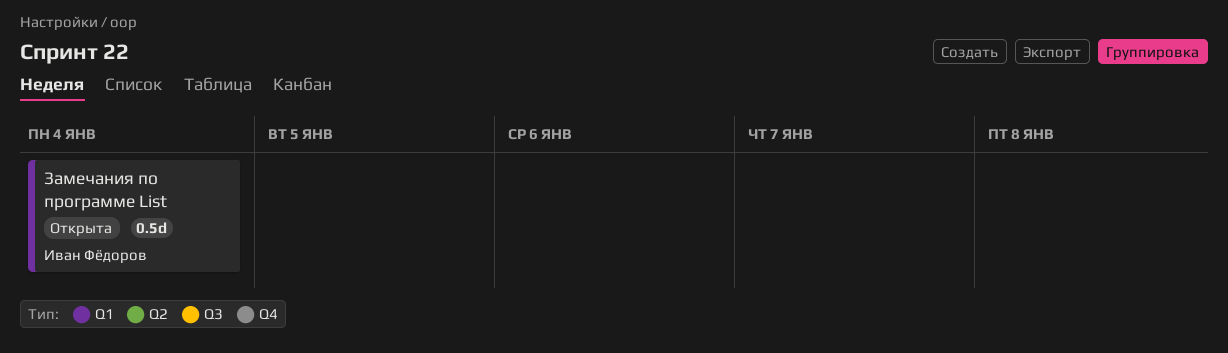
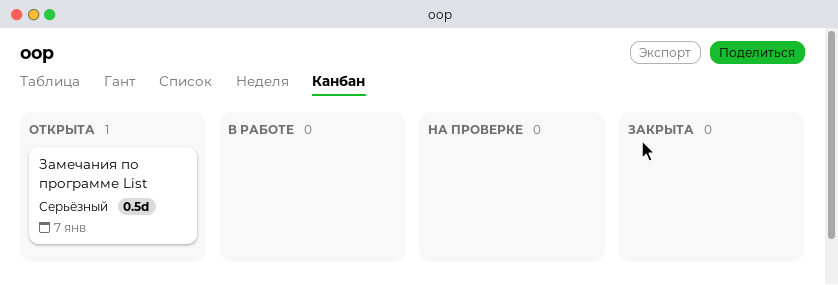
Замечания по программе List, due: Jan 4 -> Jan 7

